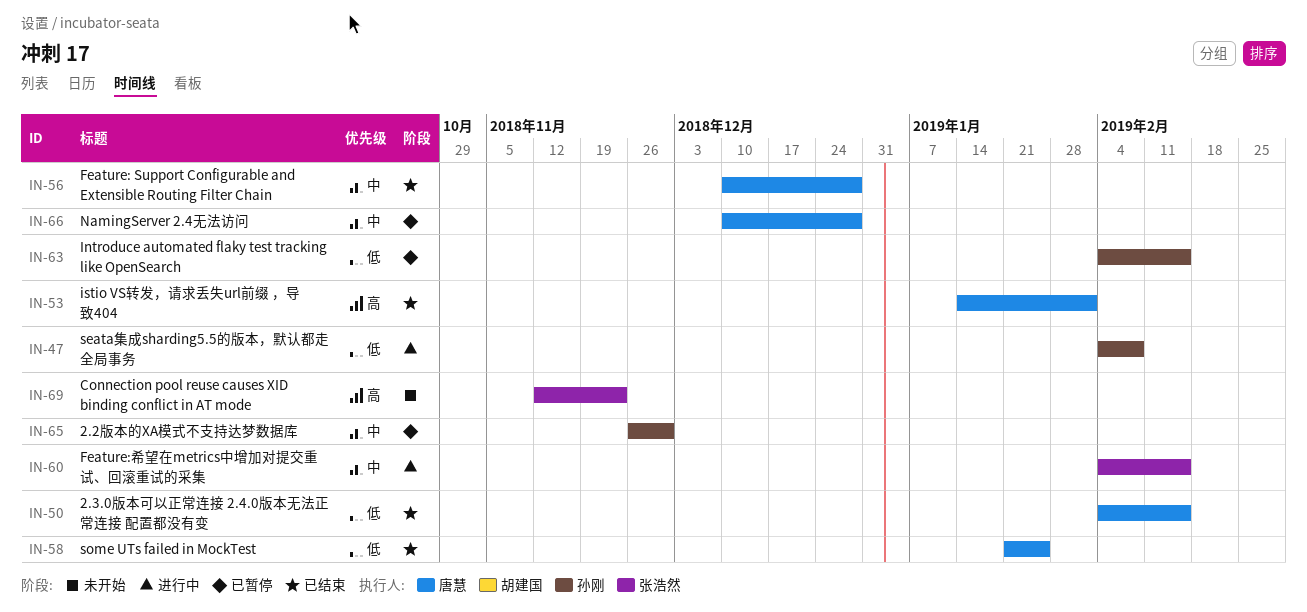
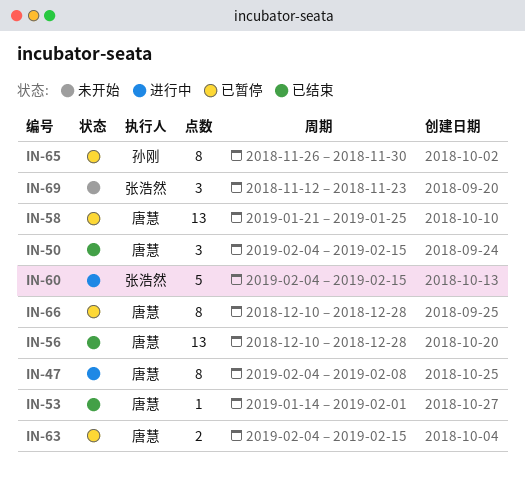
IN-47, owner: 孙刚 -> 唐慧
IN-58, status: 已结束 -> 已暂停
IN-63, owner: 孙刚 -> 唐慧

